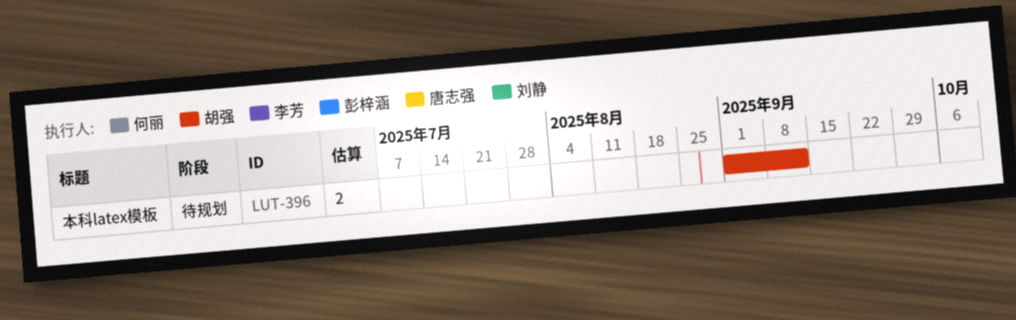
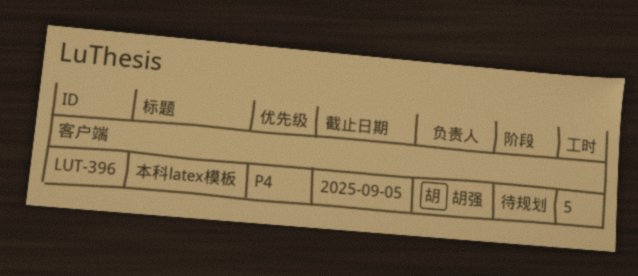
LUT-396, estimate: 2 -> 5
LUT-396, due: Sep 12 -> Sep 5

